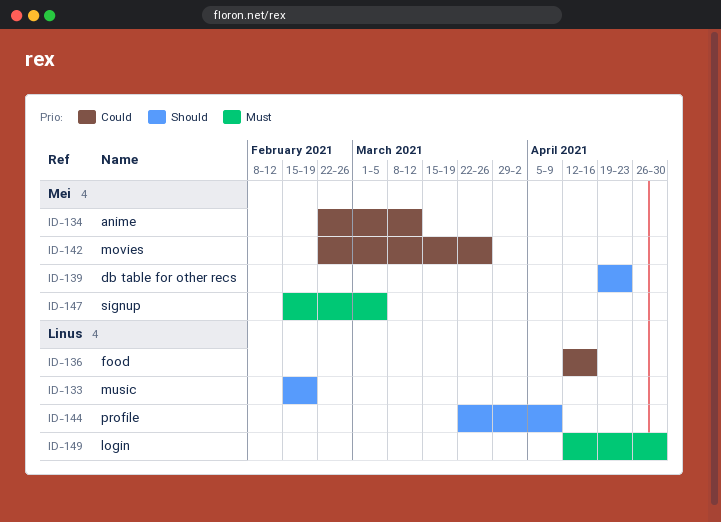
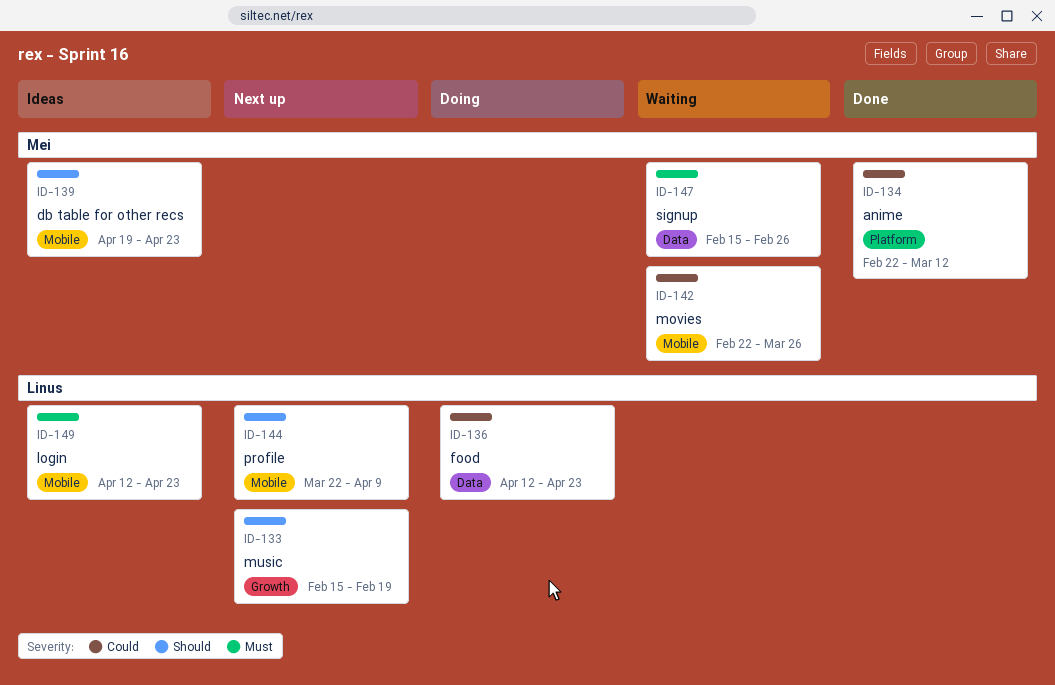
ID-136, due: Apr 16 -> Apr 23
ID-147, due: Mar 5 -> Feb 26
ID-149, due: Apr 30 -> Apr 23

